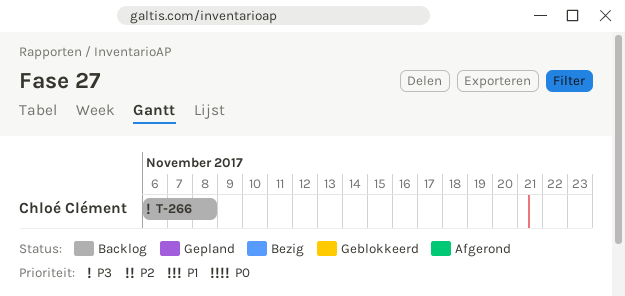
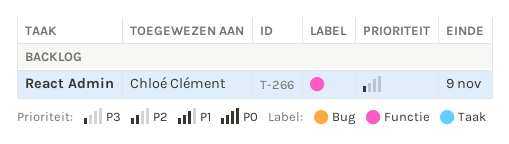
T-266, due: Nov 8 -> Nov 9

